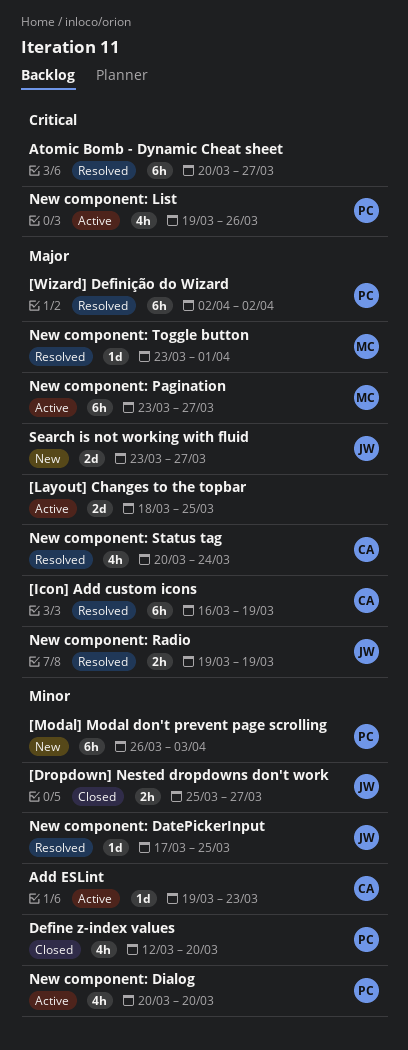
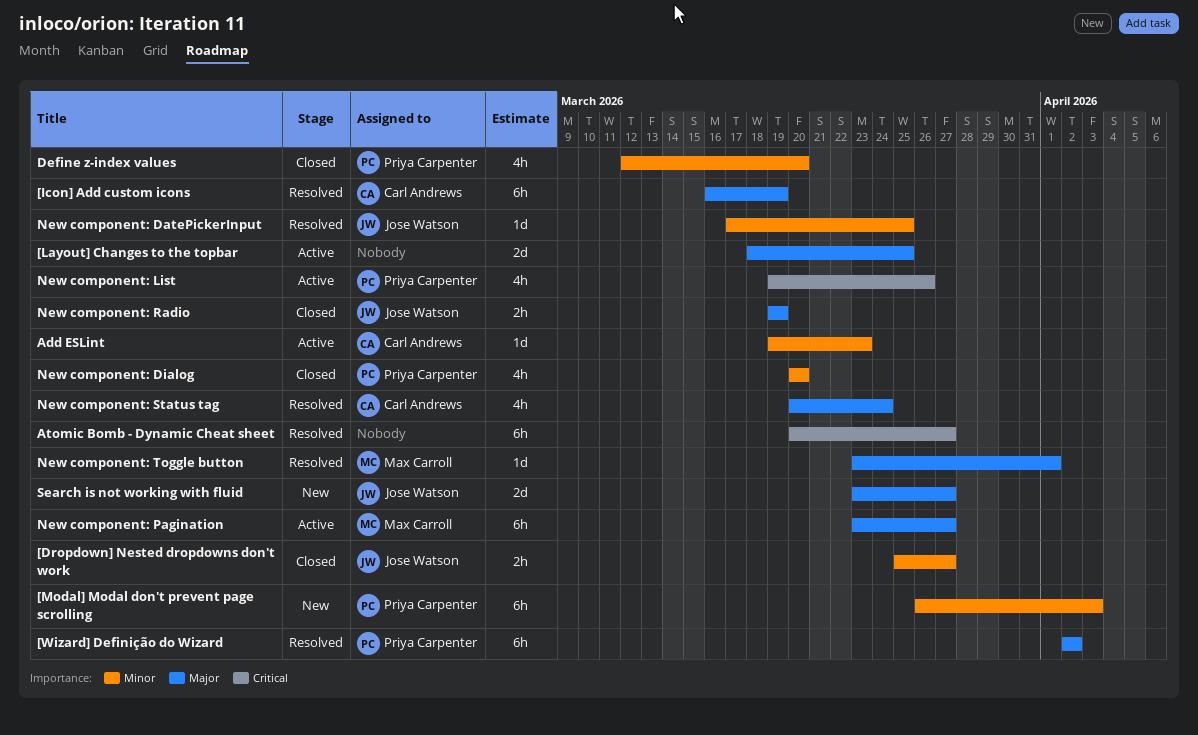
New component: Dialog, status: Active -> Closed
New component: Radio, status: Resolved -> Closed

